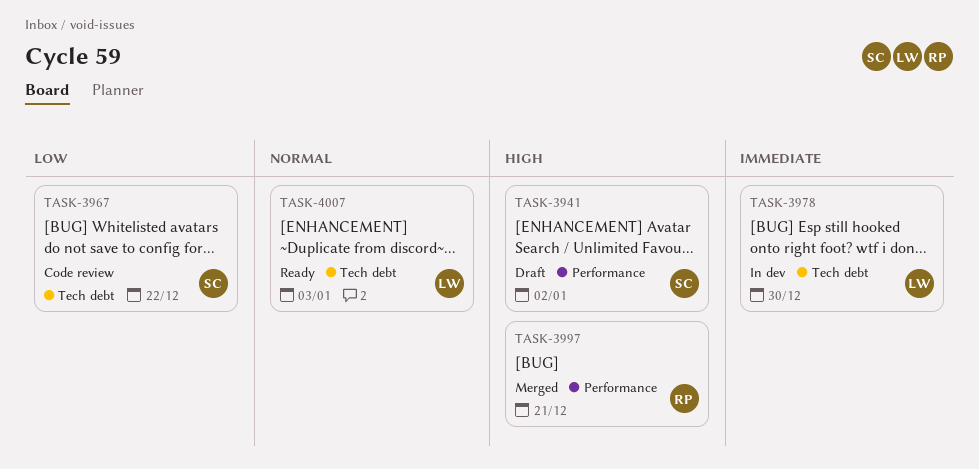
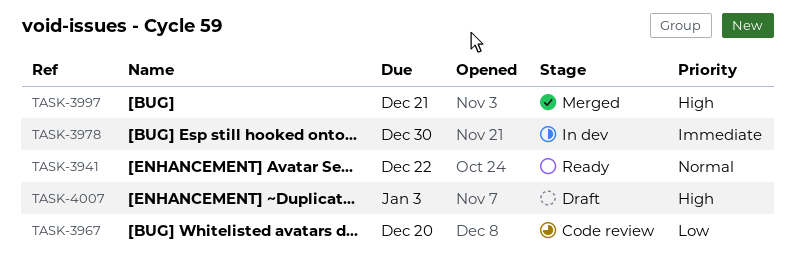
TASK-3941, status: Draft -> Ready
TASK-3941, priority: High -> Normal
TASK-3941, due: Jan 2 -> Dec 22
TASK-3967, due: Dec 22 -> Dec 20
TASK-4007, status: Ready -> Draft
TASK-4007, priority: Normal -> High

